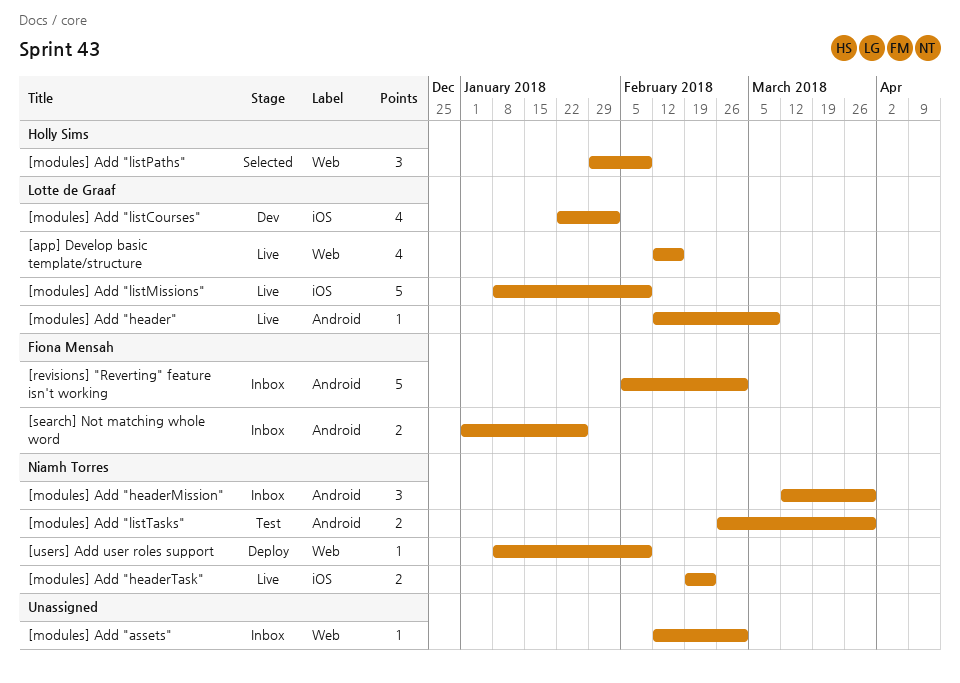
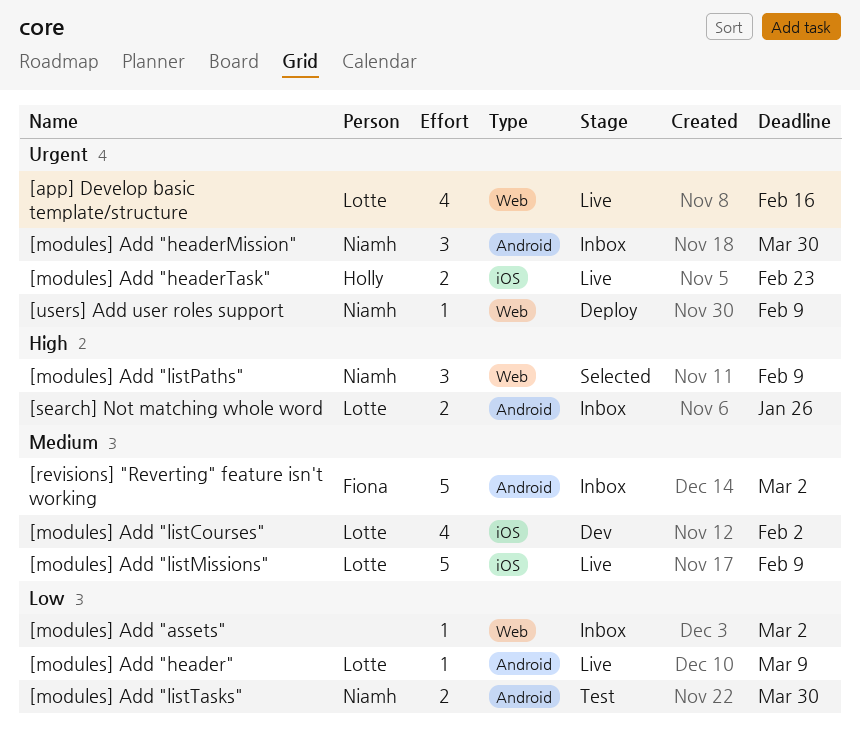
[modules] Add "headerTask", owner: Niamh Torres -> Holly Sims
[modules] Add "listPaths", owner: Holly Sims -> Niamh Torres
[search] Not matching whole word, owner: Fiona Mensah -> Lotte de Graaf

